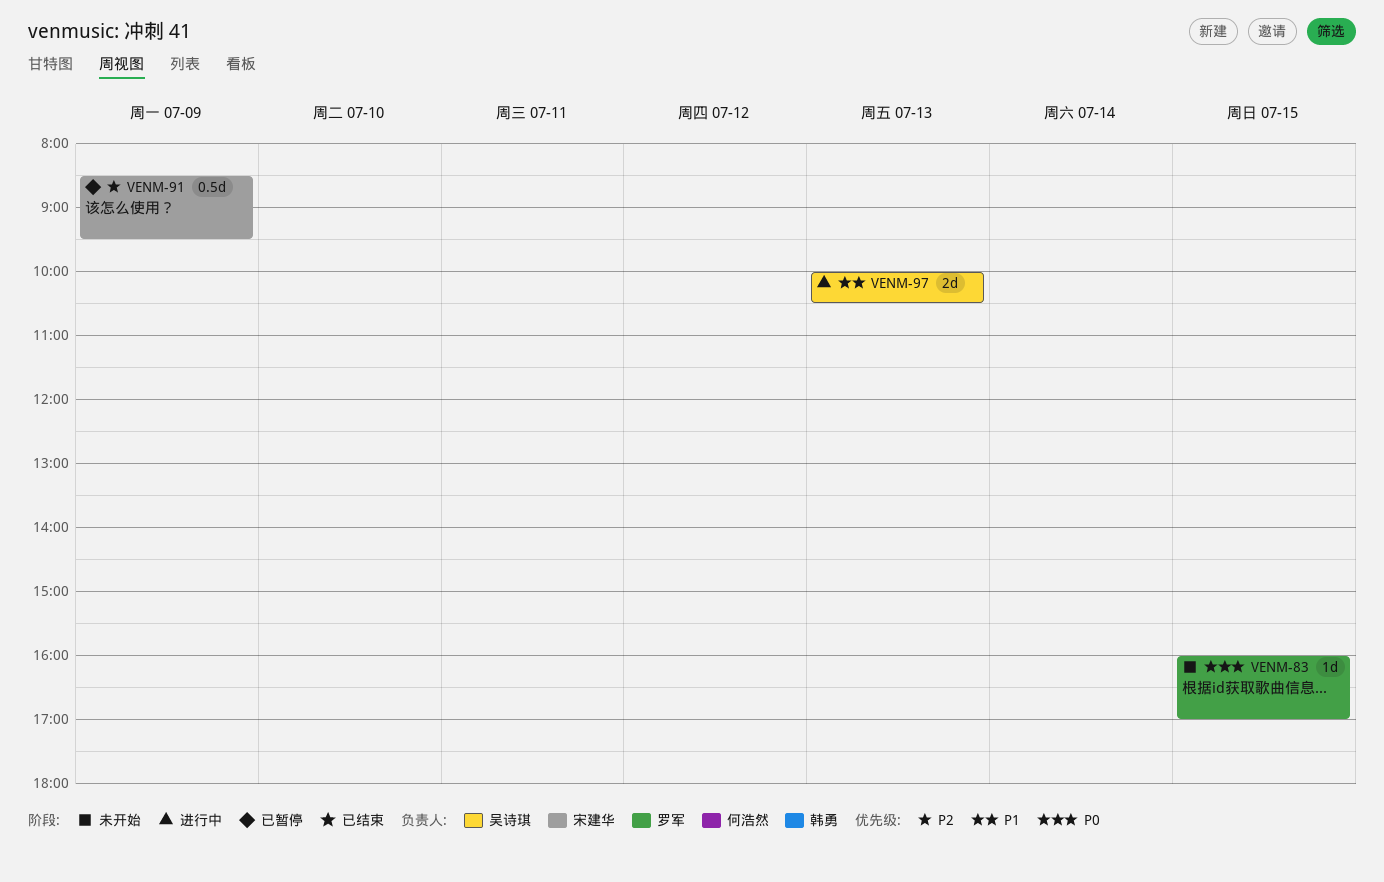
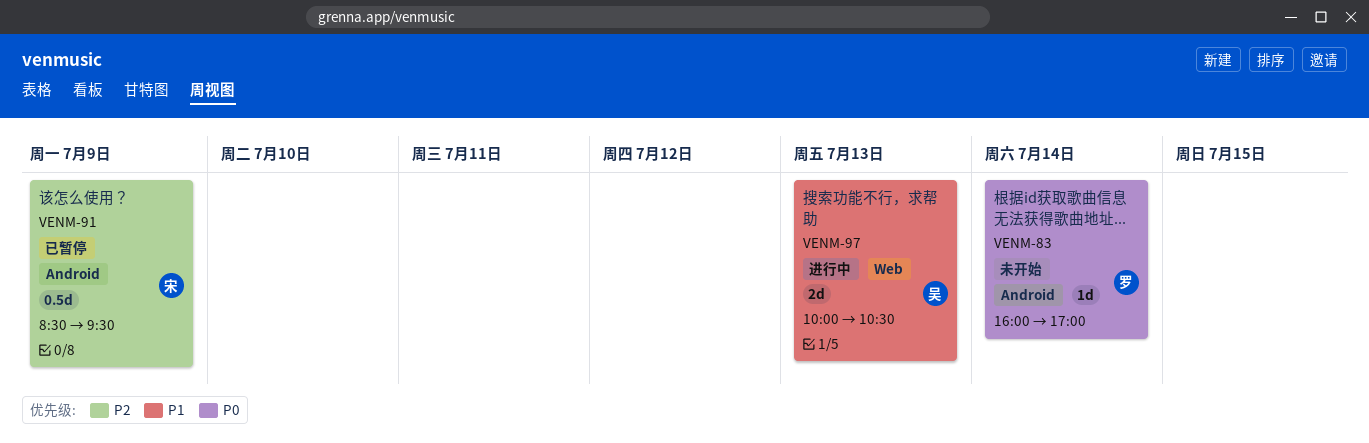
VENM-83, day: Jul 15 -> Jul 14

